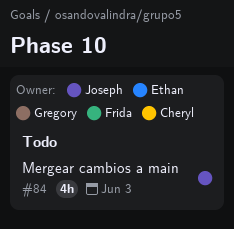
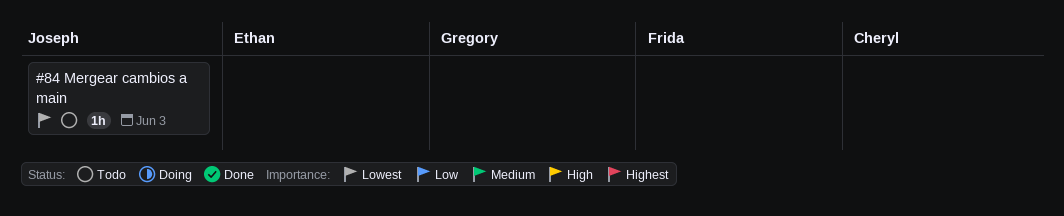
#84, estimate: 4h -> 1h

